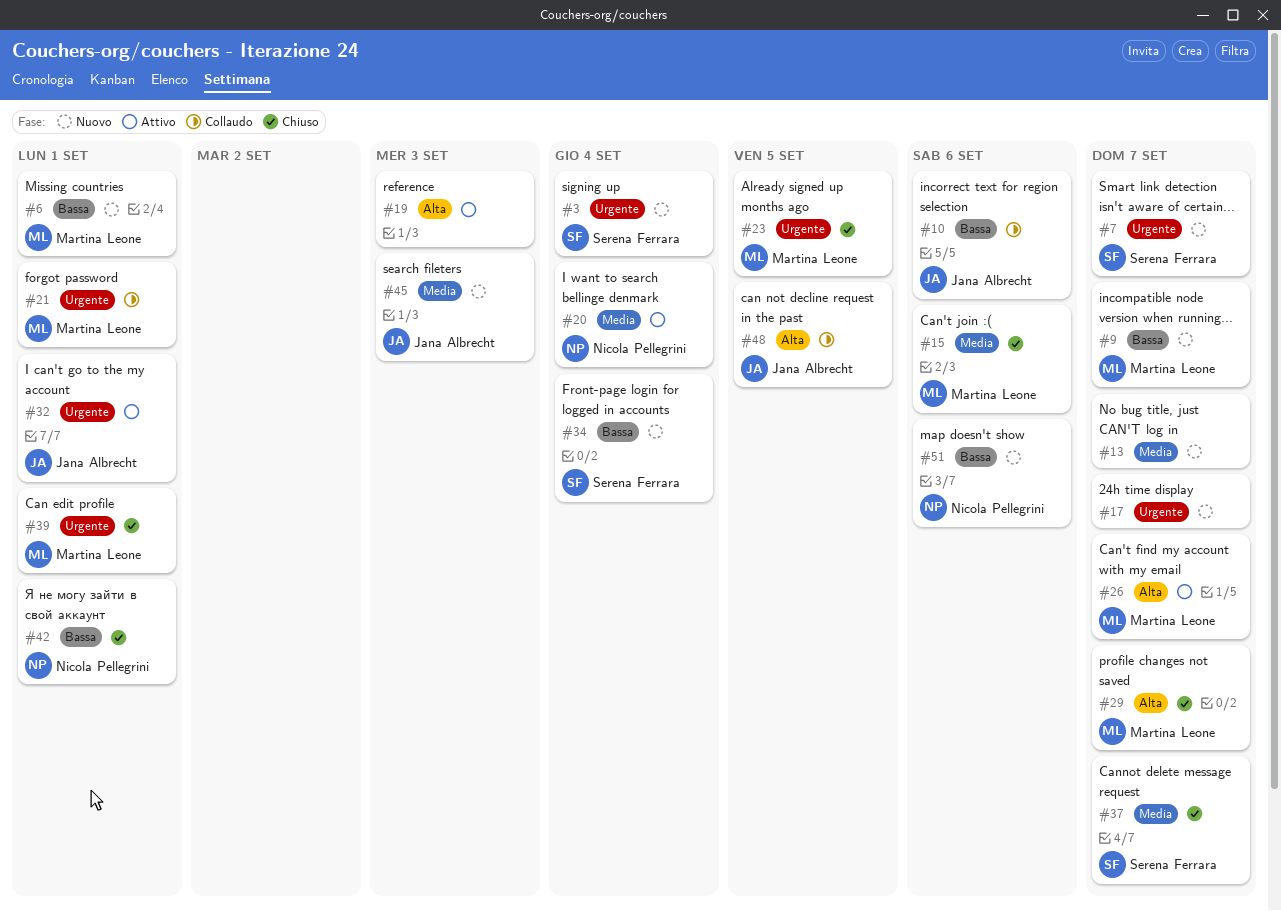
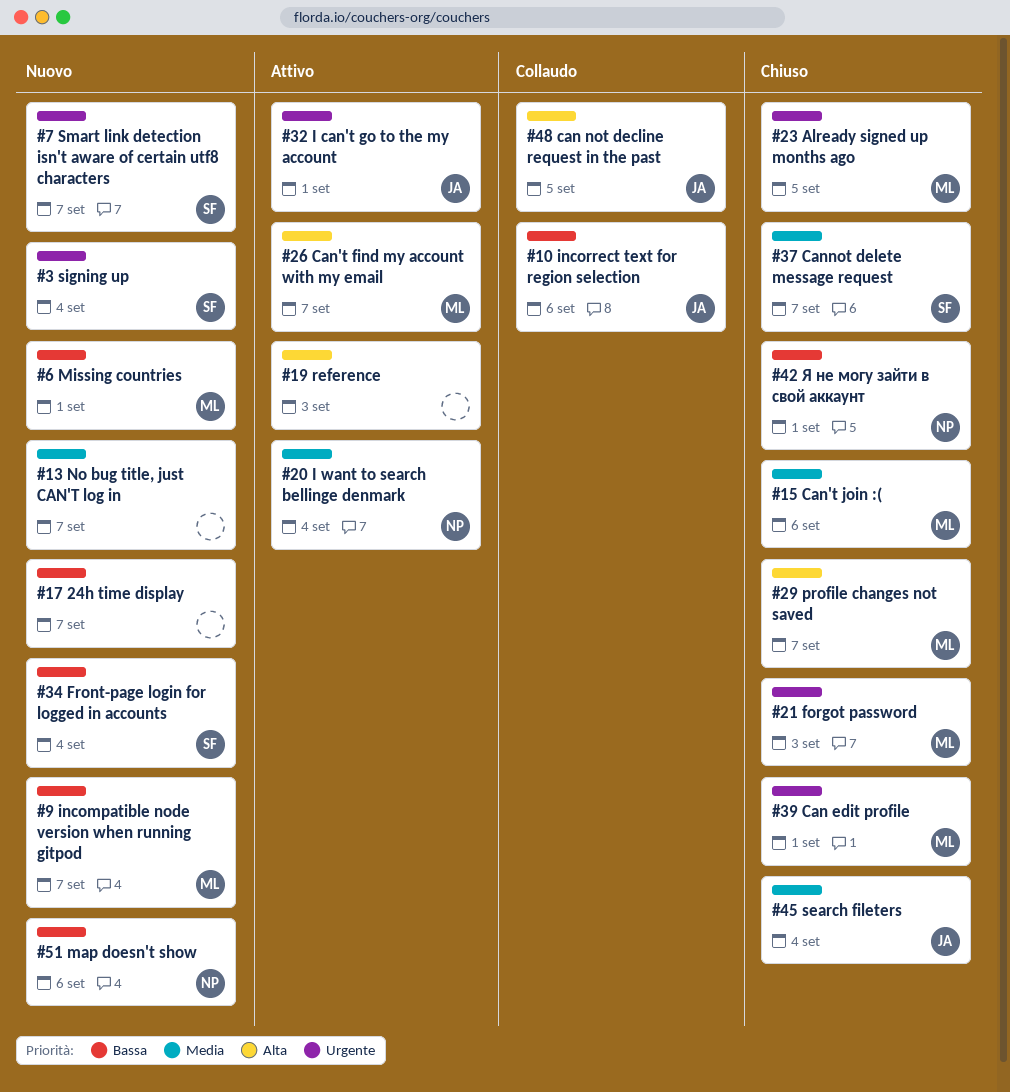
#17, priority: Urgente -> Bassa
#21, status: Collaudo -> Chiuso
#21, due: Sep 1 -> Sep 3
#45, status: Nuovo -> Chiuso
#45, due: Sep 3 -> Sep 4

